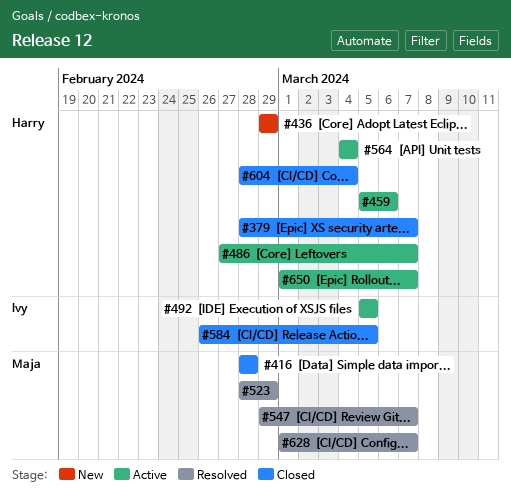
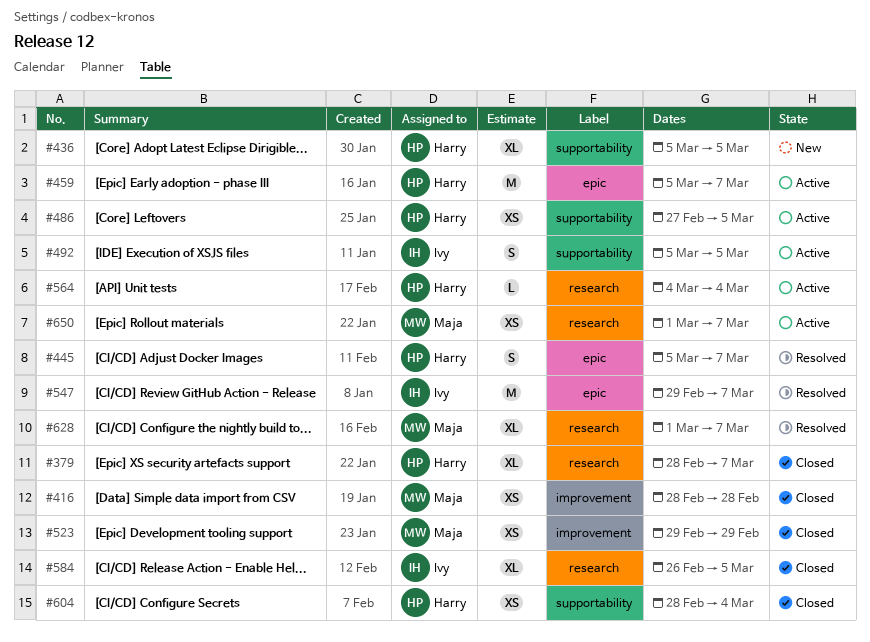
#436, start: Feb 29 -> Mar 5
#436, due: Feb 29 -> Mar 5
#445: none -> present
#459, due: Mar 6 -> Mar 7
#486, due: Mar 7 -> Mar 5
#523, status: Resolved -> Closed
#523, start: Feb 28 -> Feb 29
#547, owner: Maja -> Ivy
#650, owner: Harry -> Maja

